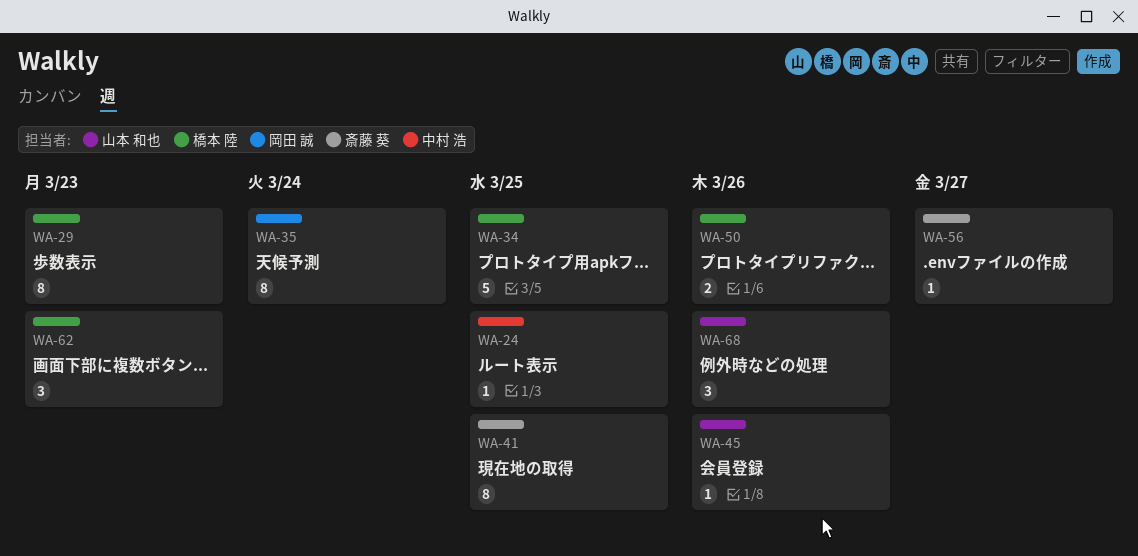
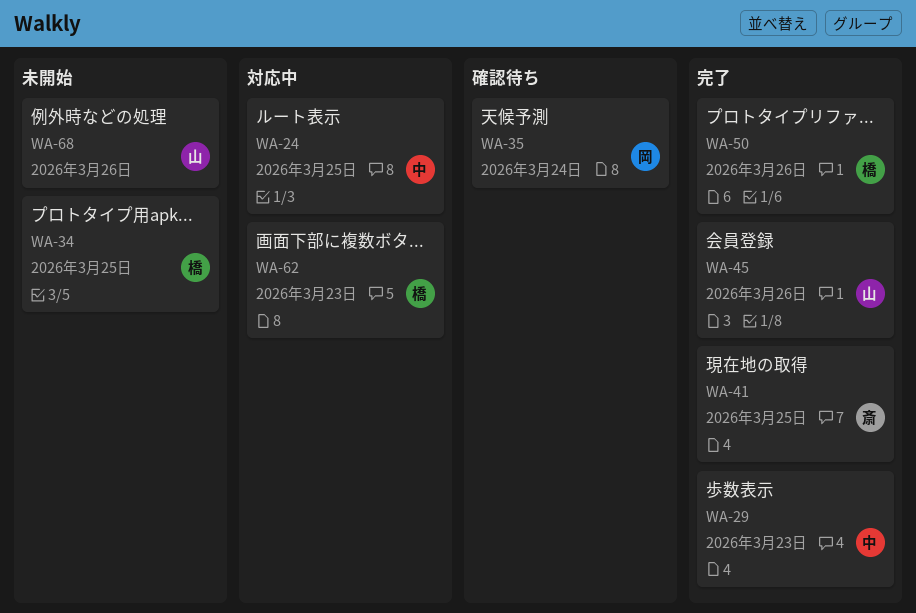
WA-29, owner: 橋本 陸 -> 中村 浩
WA-56: present -> none

